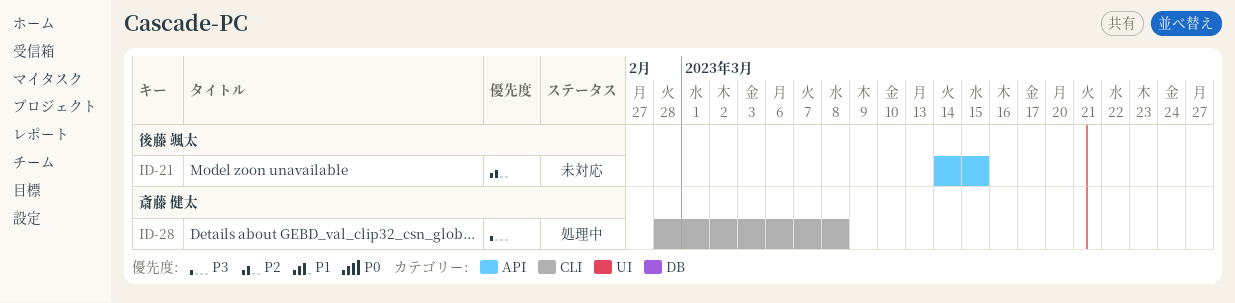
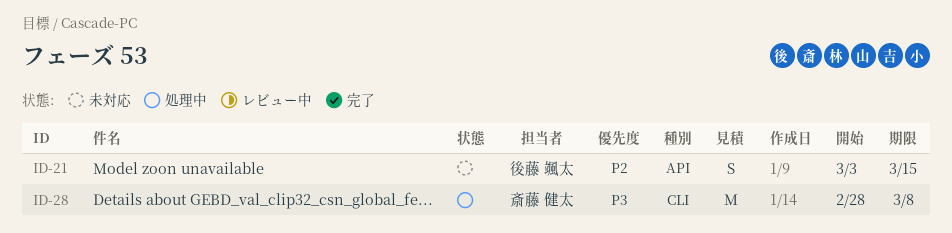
ID-21, start: Mar 14 -> Mar 3

